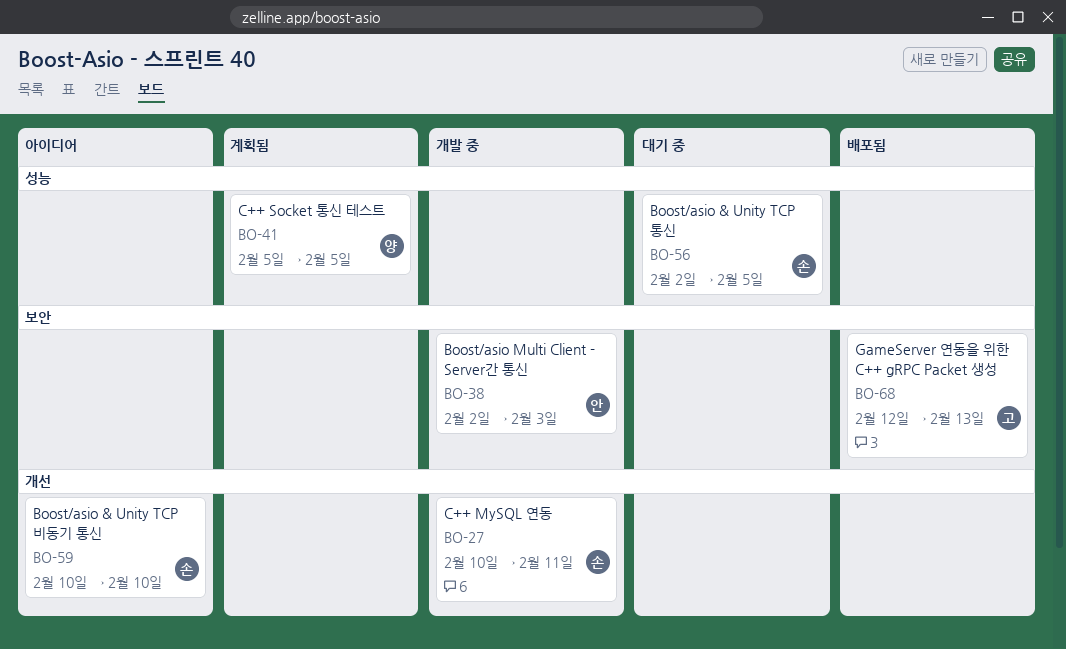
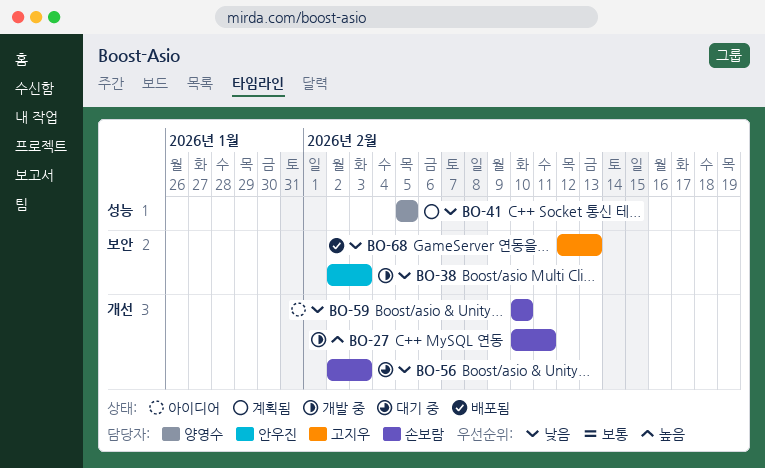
BO-56, label: 성능 -> 개선
BO-56, due: Feb 5 -> Feb 3

